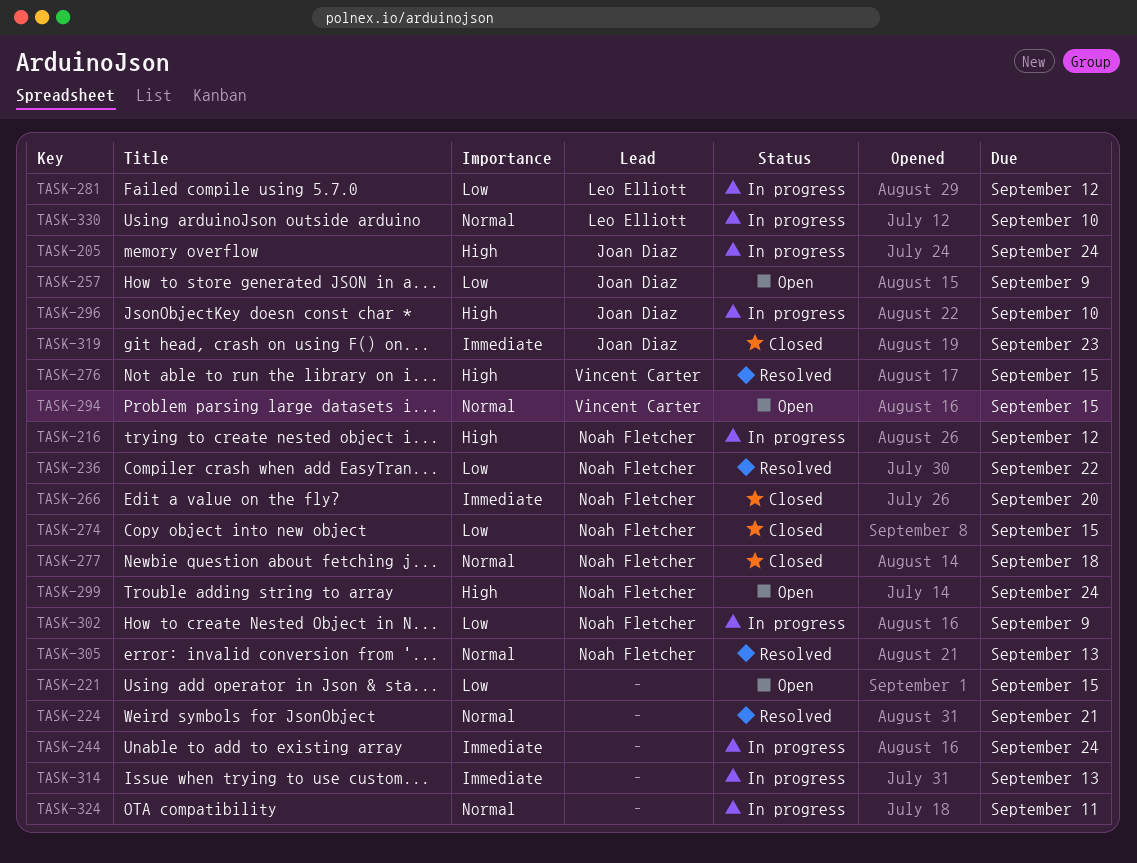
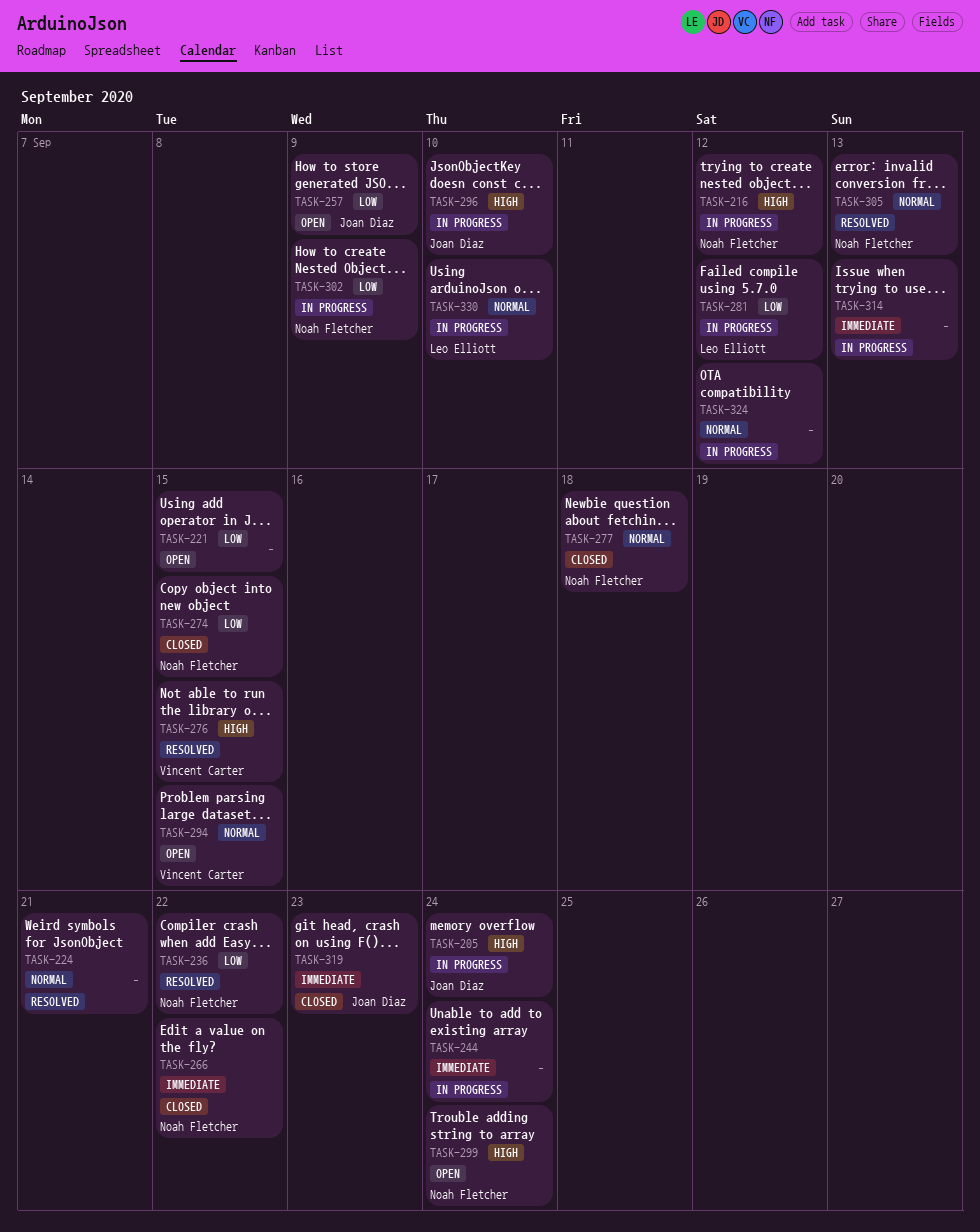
TASK-266, due: Sep 20 -> Sep 22
TASK-324, due: Sep 11 -> Sep 12

